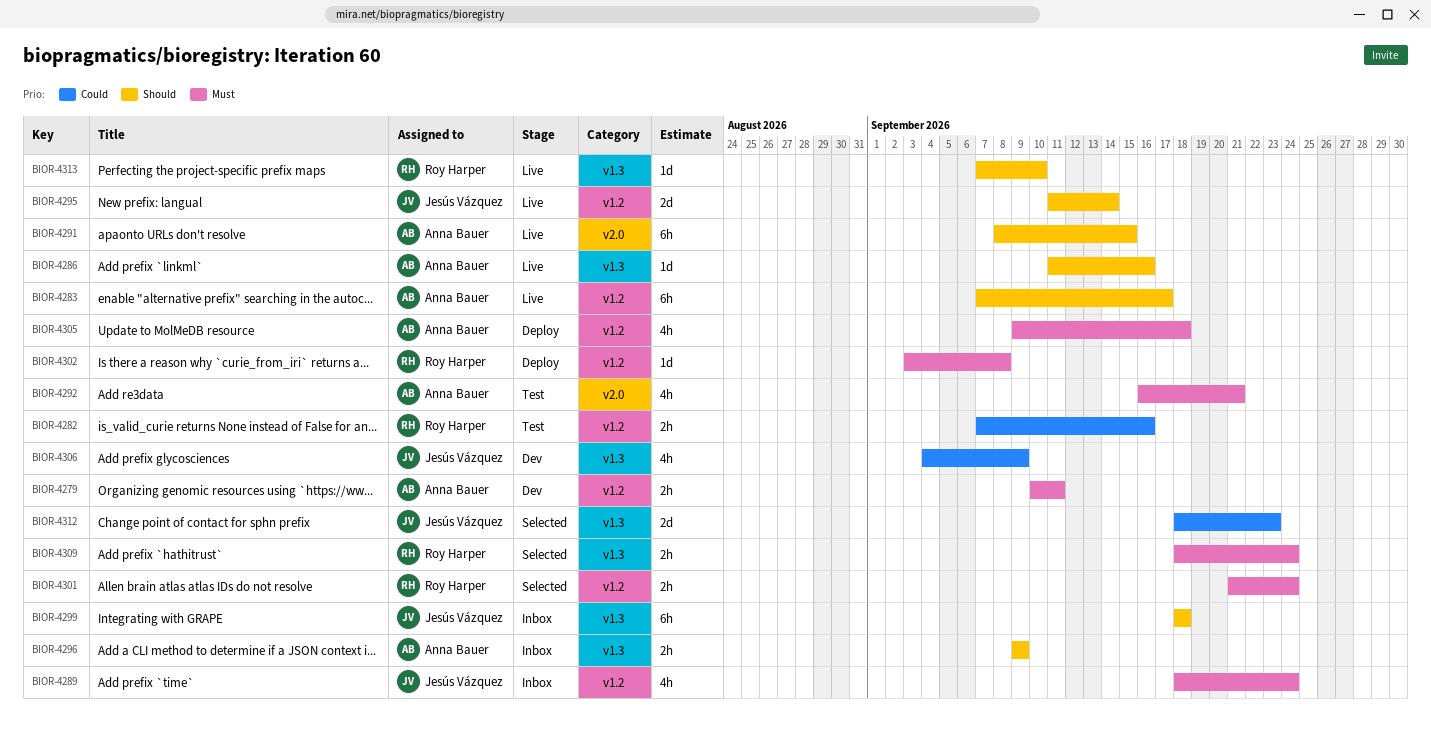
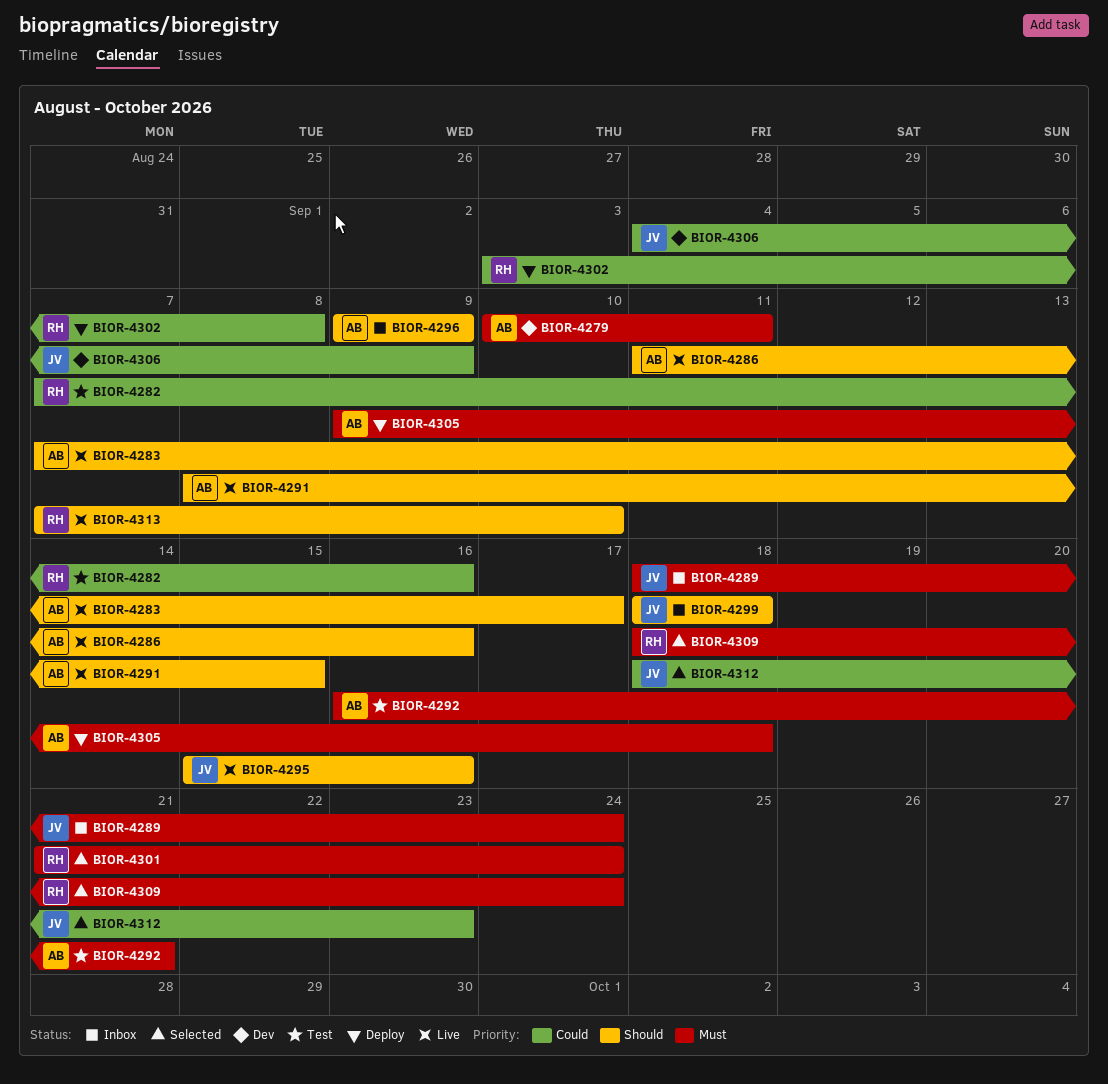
BIOR-4295, start: Sep 11 -> Sep 15
BIOR-4295, due: Sep 14 -> Sep 16
BIOR-4302, priority: Must -> Could

